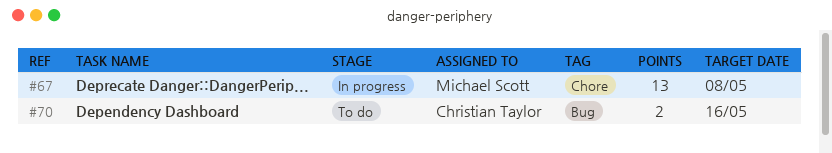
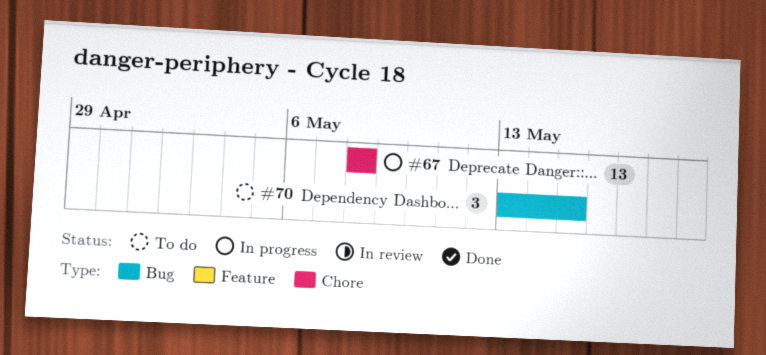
#70, estimate: 2 -> 3
#70, due: May 16 -> May 15

